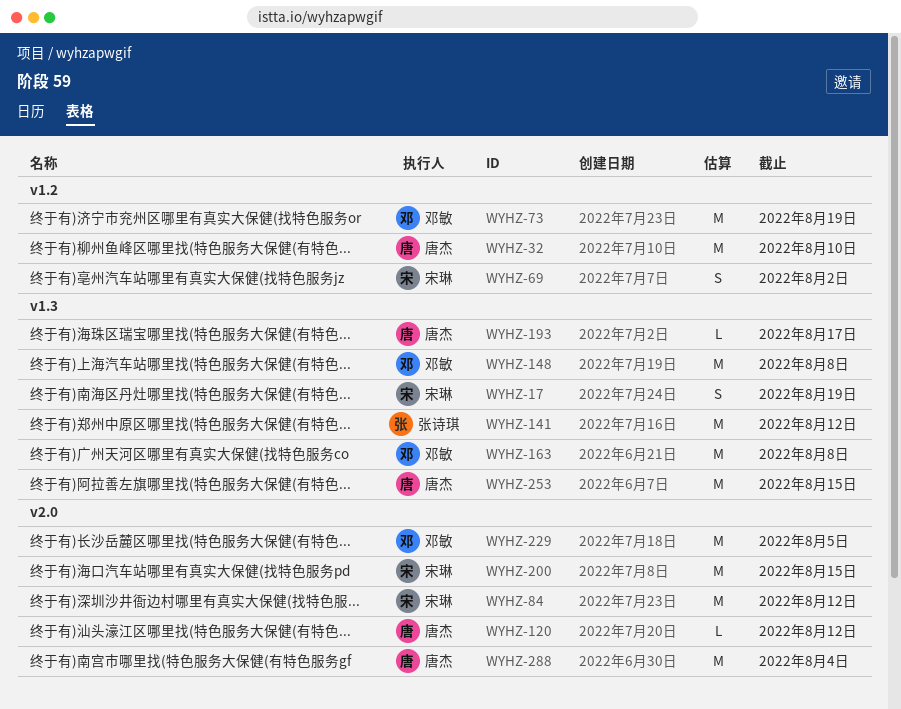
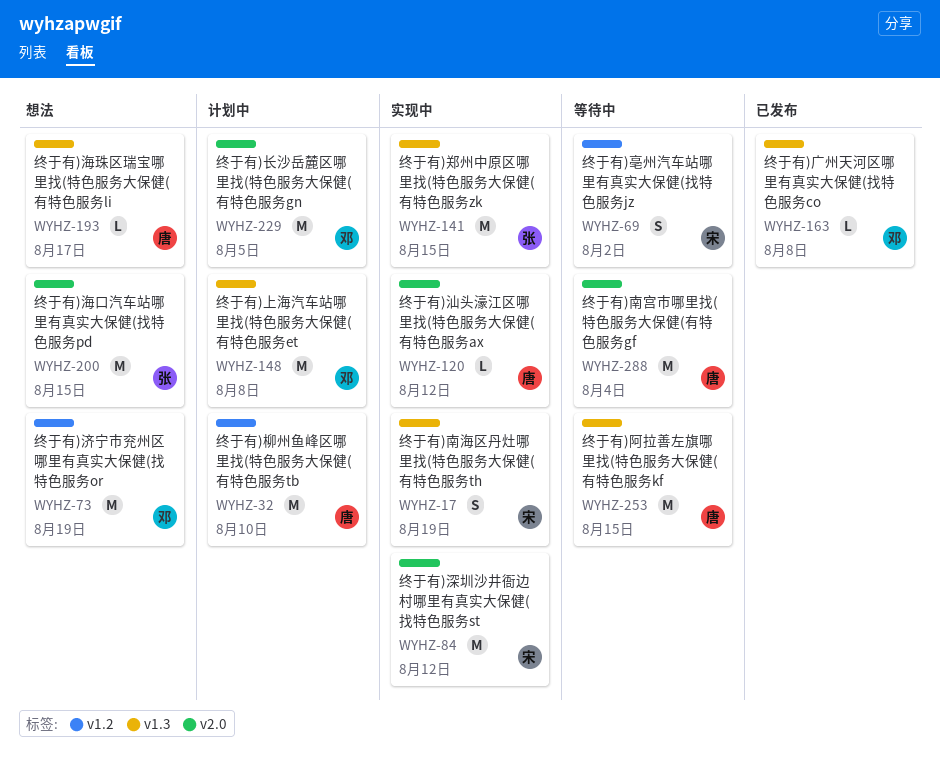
WYHZ-141, due: Aug 12 -> Aug 15
WYHZ-163, estimate: M -> L
WYHZ-200, owner: 宋琳 -> 张诗琪

